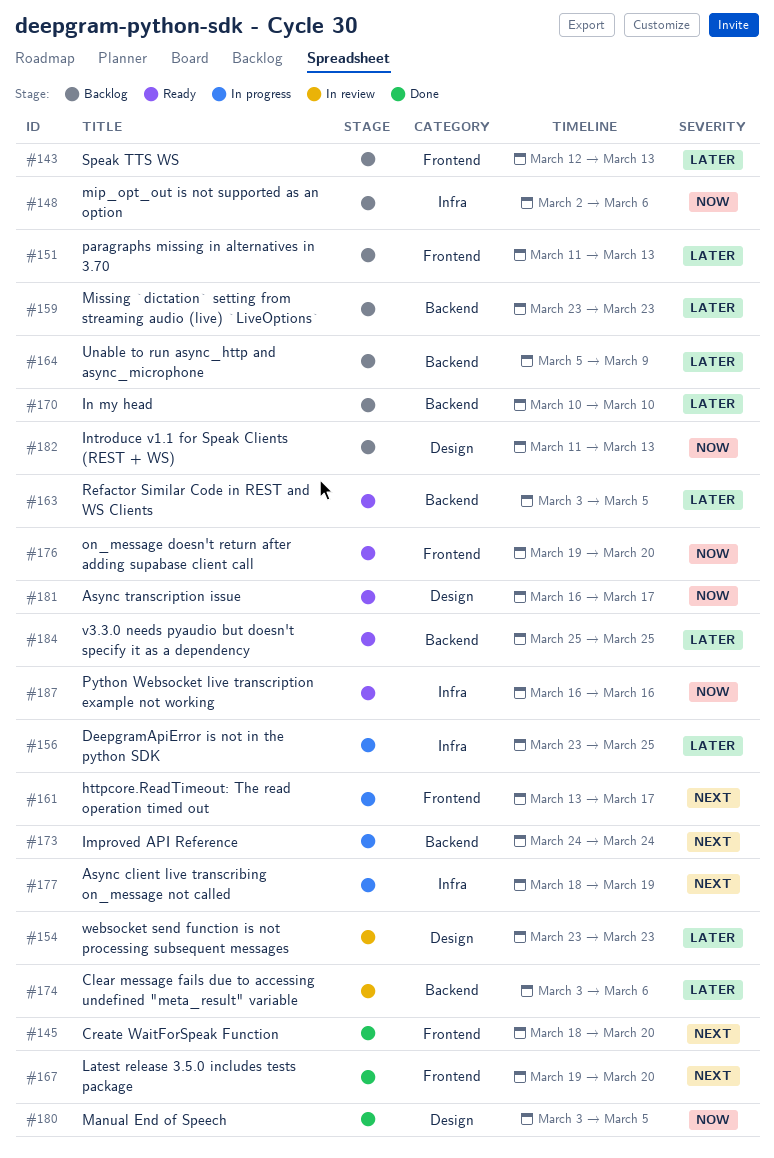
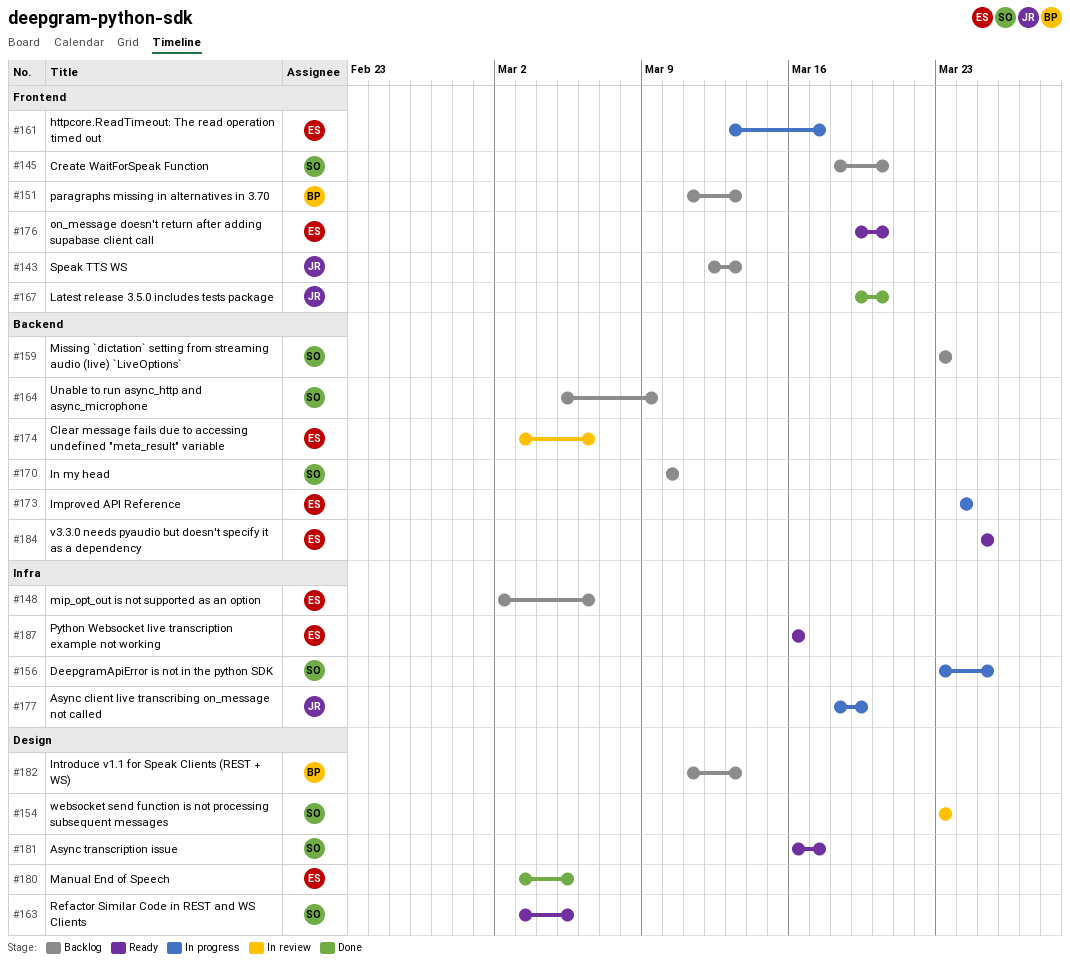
#145, status: Done -> Backlog
#163, label: Backend -> Design

